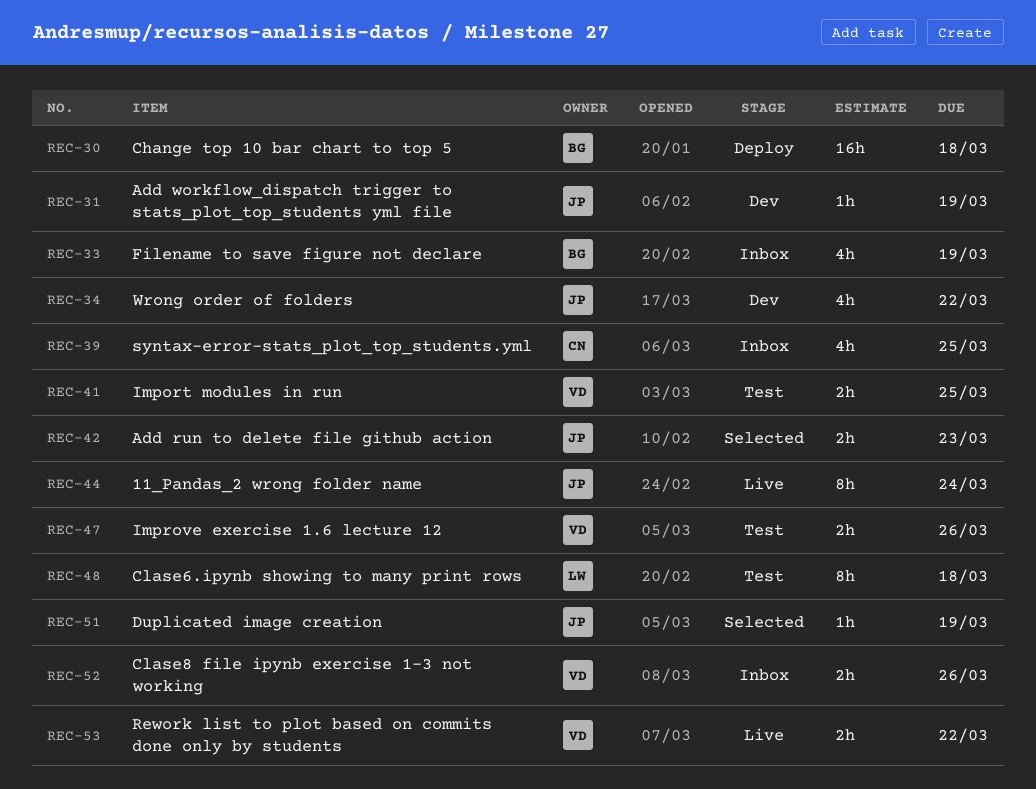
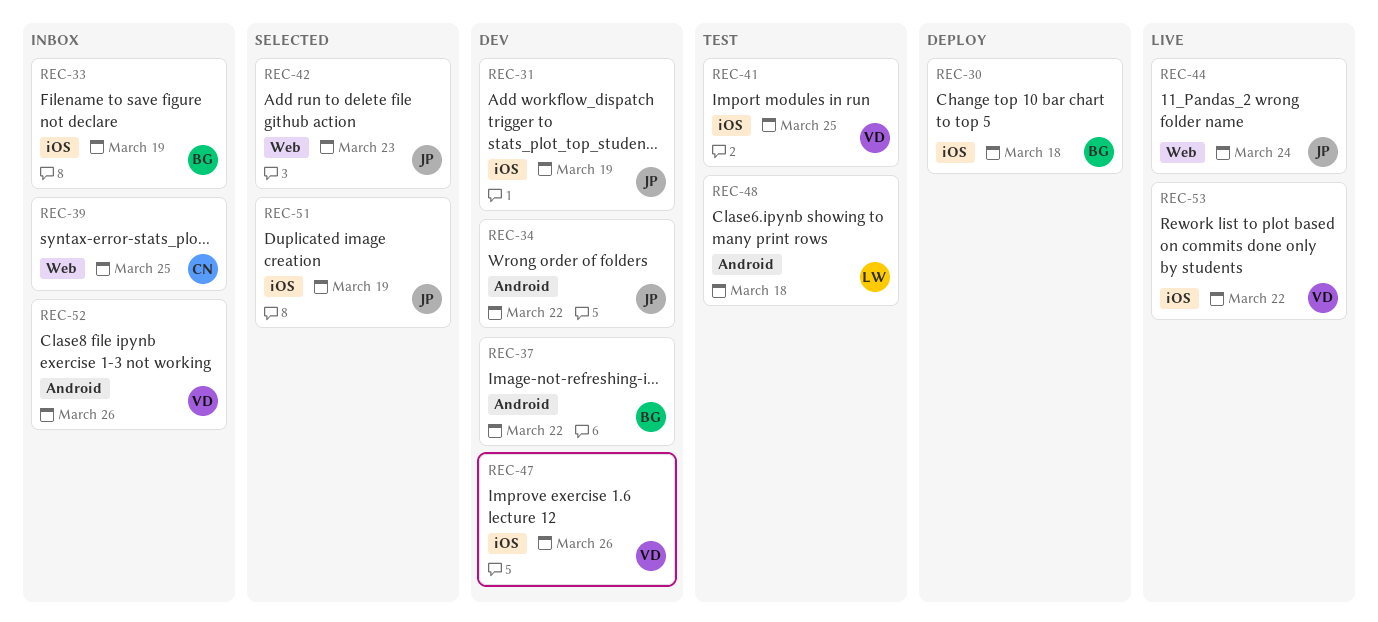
REC-37: none -> present
REC-47, status: Test -> Dev

